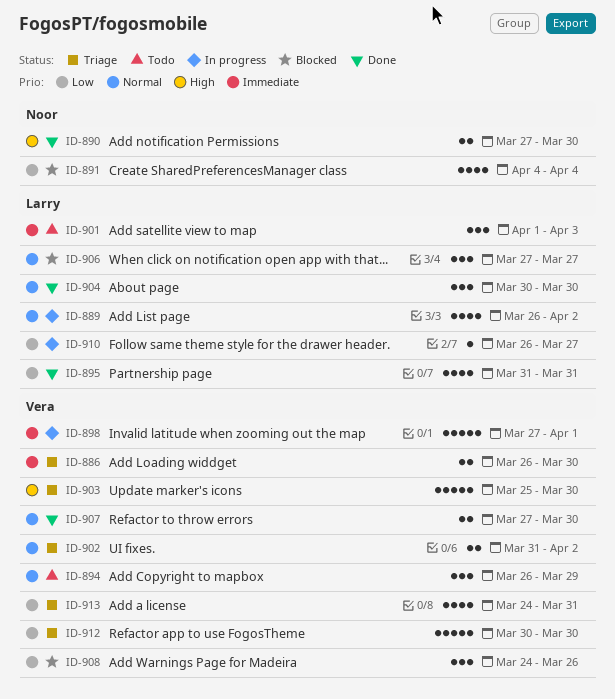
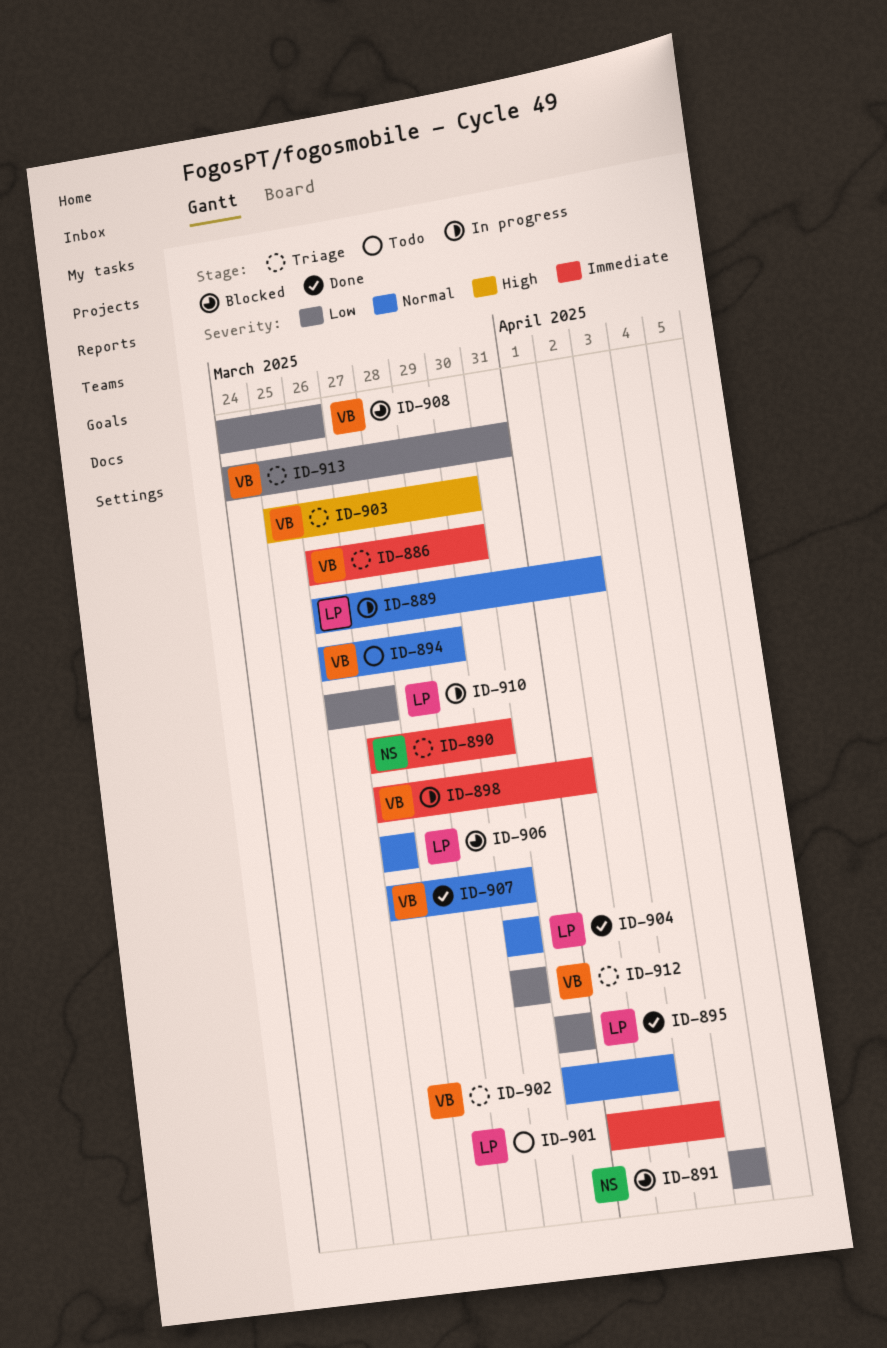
ID-890, status: Done -> Triage
ID-890, priority: High -> Immediate

